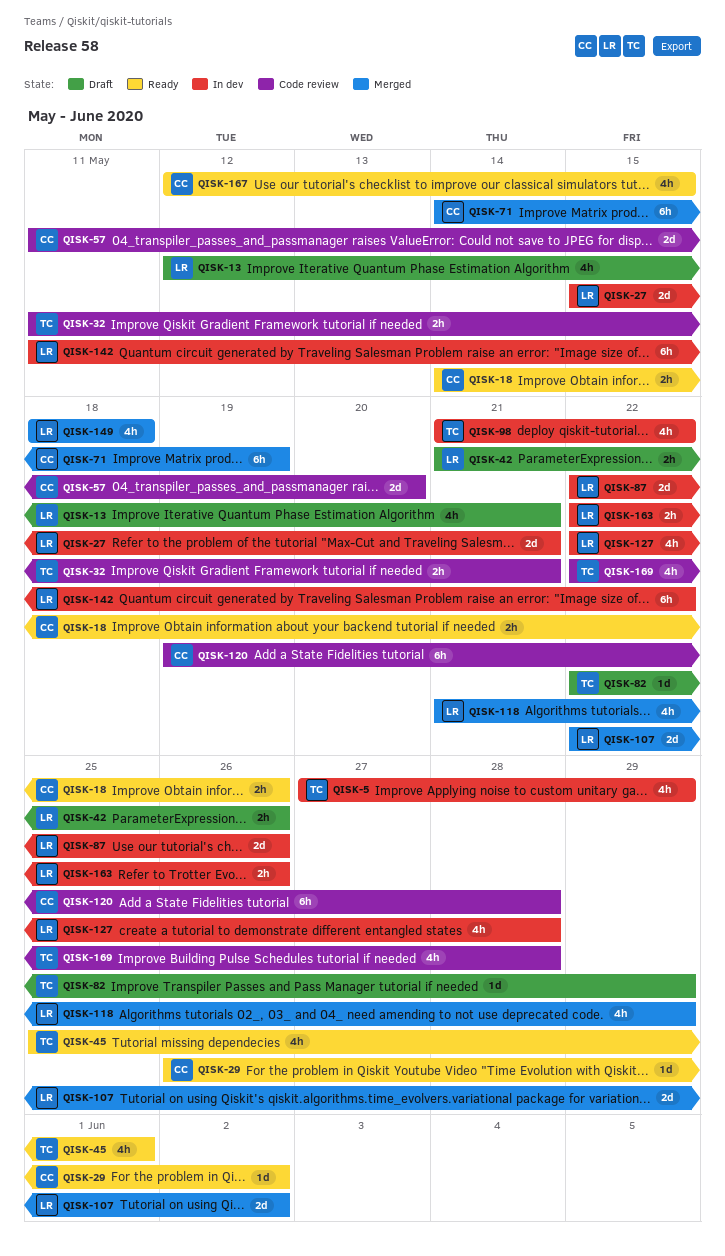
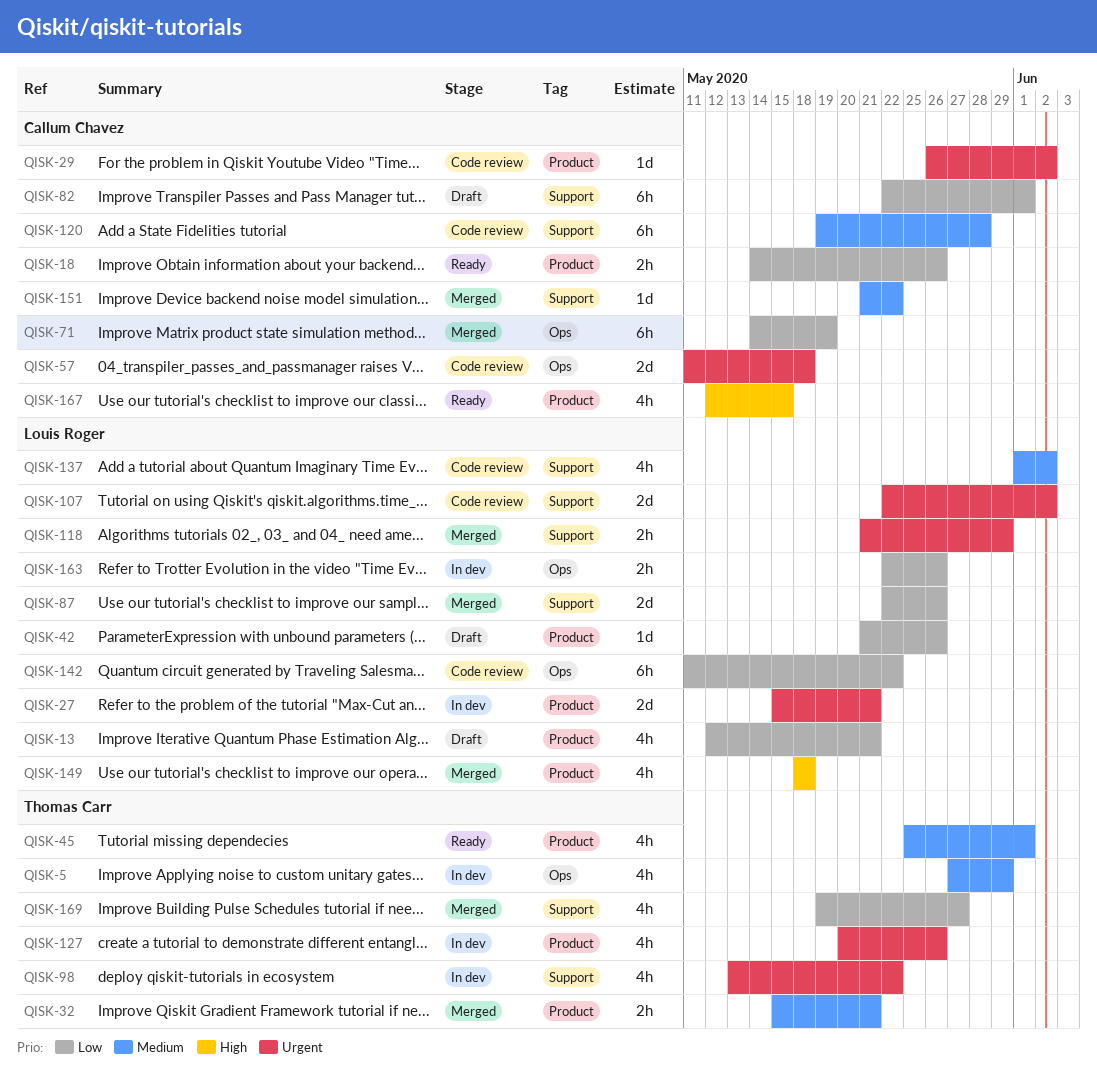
QISK-29, status: Ready -> Code review
QISK-32, status: Code review -> Merged
QISK-32, start: May 11 -> May 15
QISK-42, estimate: 2h -> 1d
QISK-57, due: May 20 -> May 18
QISK-82, owner: Thomas Carr -> Callum Chavez
QISK-82, estimate: 1d -> 6h
QISK-82, due: May 29 -> Jun 1
QISK-87, status: In dev -> Merged
QISK-98, start: May 21 -> May 13
QISK-107, status: Merged -> Code review
QISK-118, estimate: 4h -> 2h
QISK-127, owner: Louis Roger -> Thomas Carr
QISK-127, start: May 22 -> May 20
QISK-127, due: May 28 -> May 26
QISK-137: none -> present
QISK-142, status: In dev -> Code review
QISK-151: none -> present
QISK-169, status: Code review -> Merged
QISK-169, start: May 22 -> May 19
QISK-169, due: May 28 -> May 27

